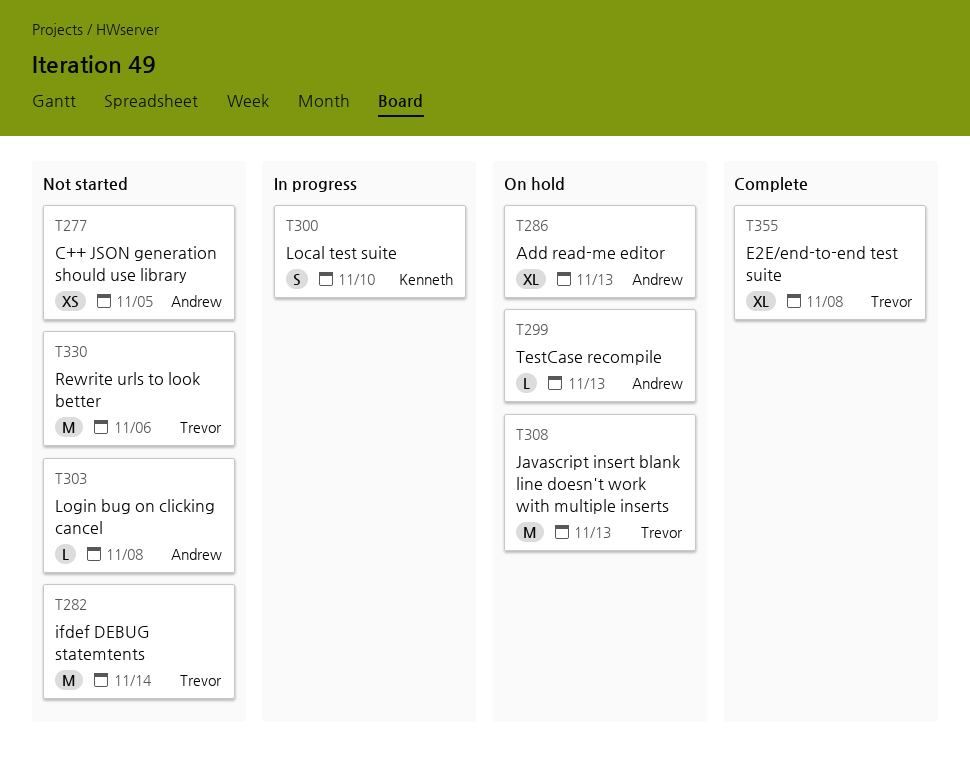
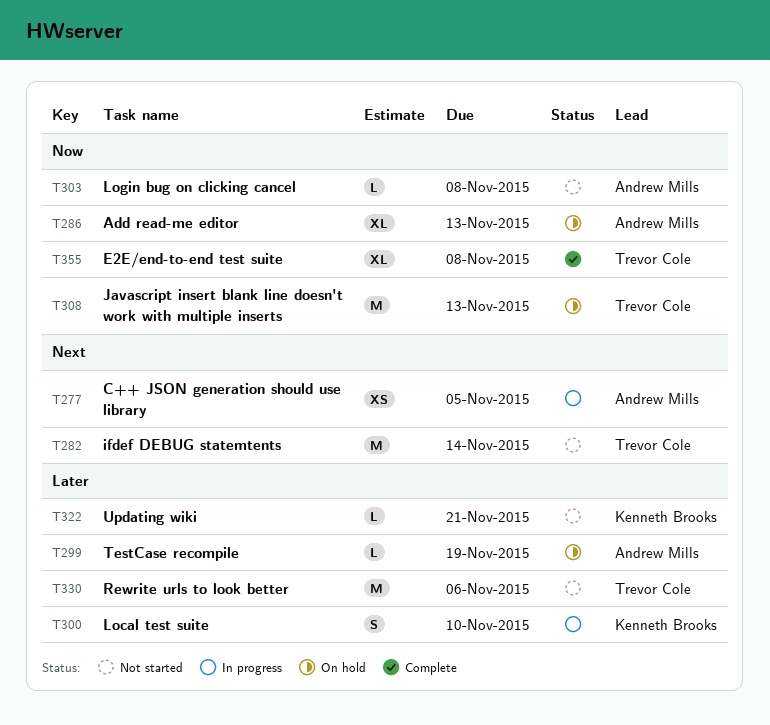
T277, status: Not started -> In progress
T299, due: Nov 13 -> Nov 19
T322: none -> present

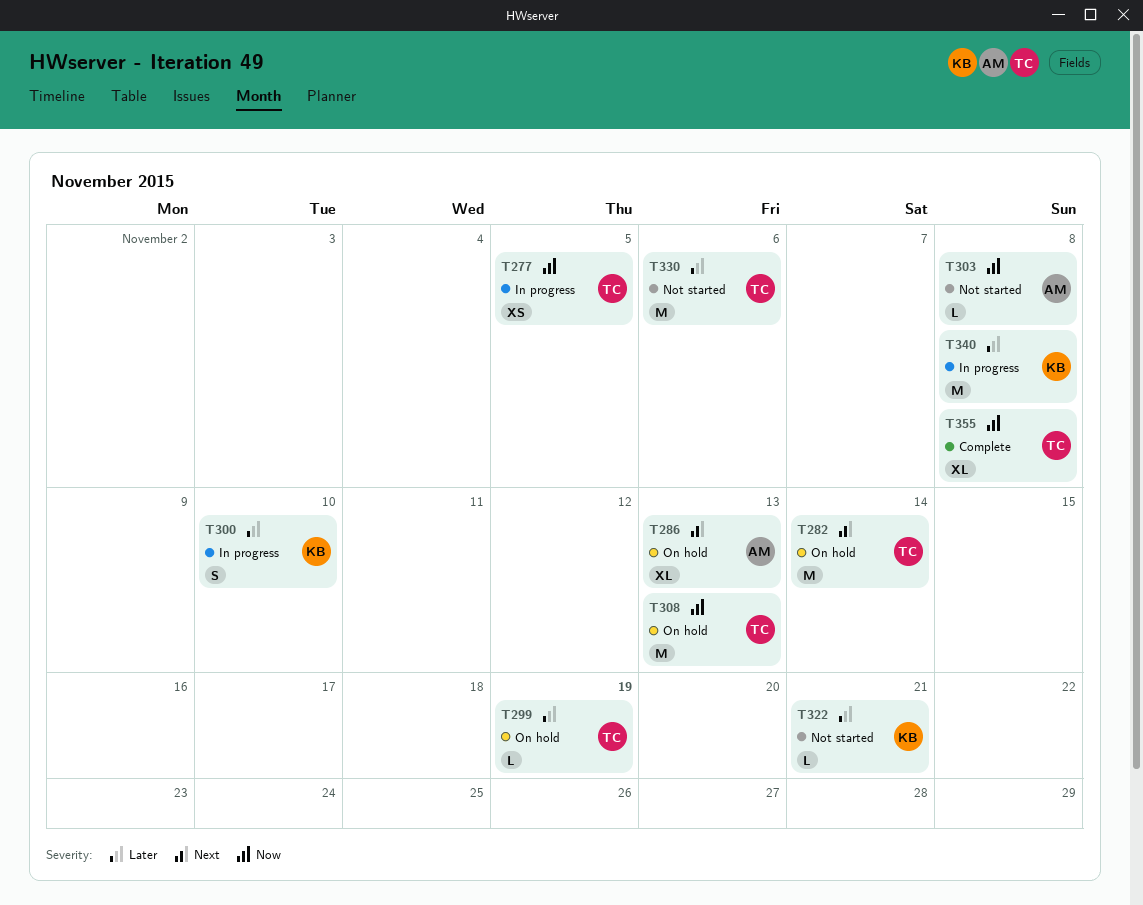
T277, owner: Andrew Mills -> Trevor Cole
T277, priority: Next -> Now
T282, status: Not started -> On hold
T286, priority: Now -> Next
T299, owner: Andrew Mills -> Trevor Cole
T340: none -> present

